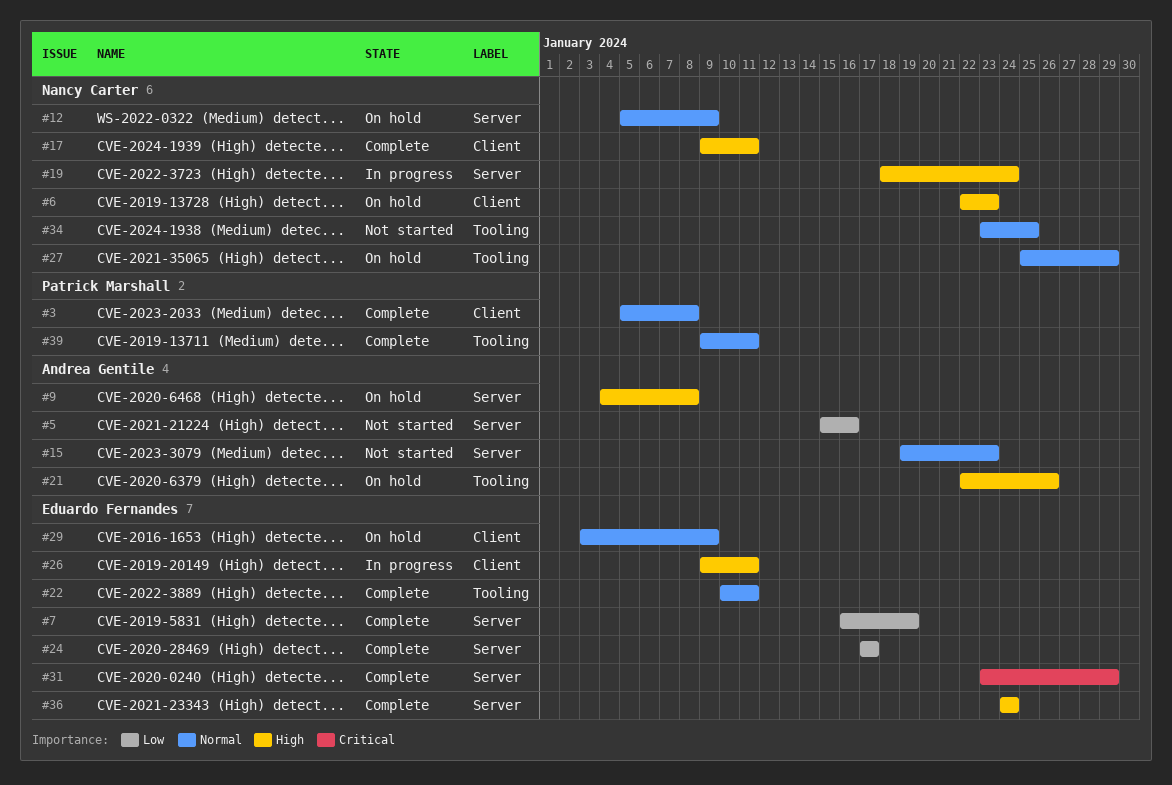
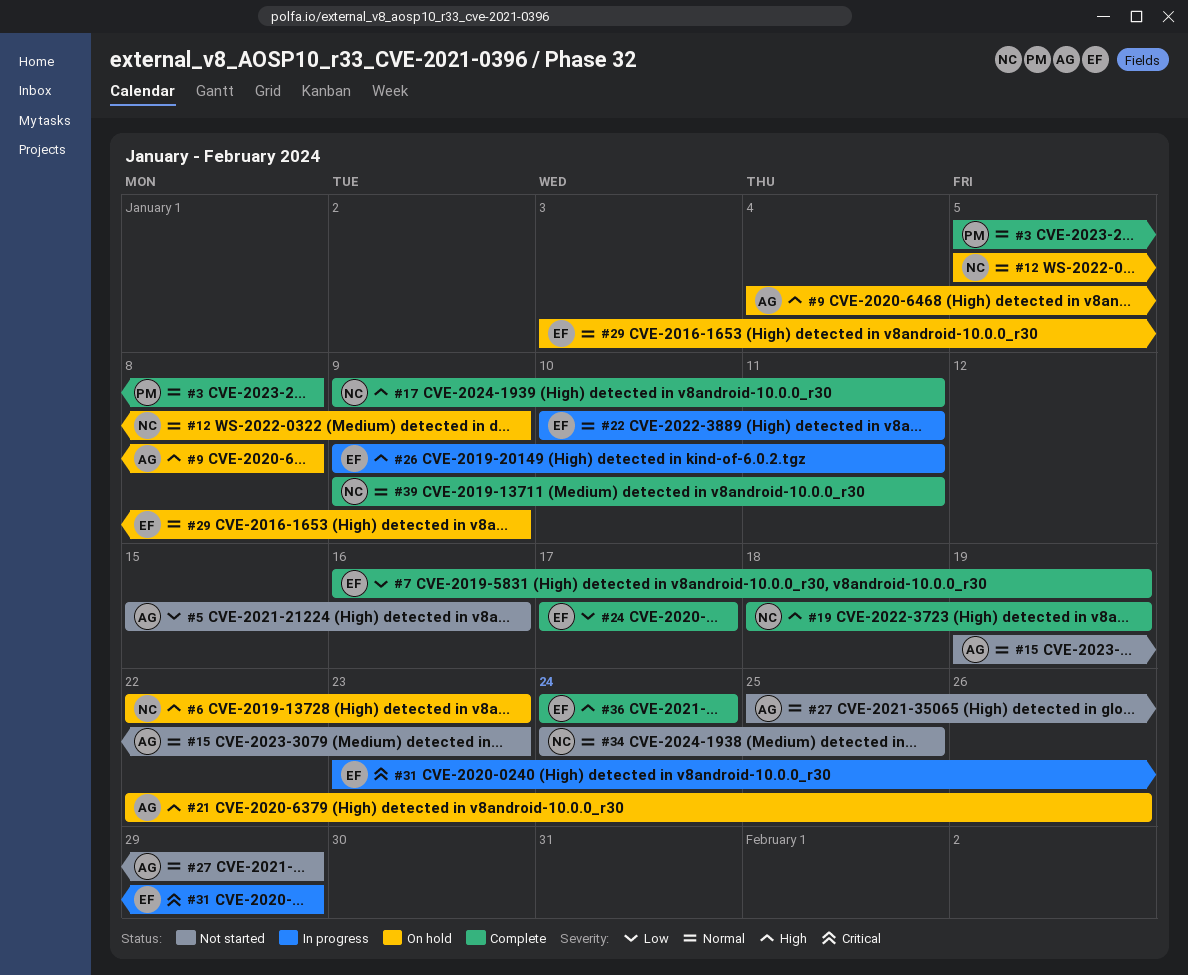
#19, status: In progress -> Complete
#19, due: Jan 24 -> Jan 19
#22, status: Complete -> In progress
#27, status: On hold -> Not started
#27, owner: Nancy Carter -> Andrea Gentile
#31, status: Complete -> In progress
#34, start: Jan 23 -> Jan 24
#39, owner: Patrick Marshall -> Nancy Carter

